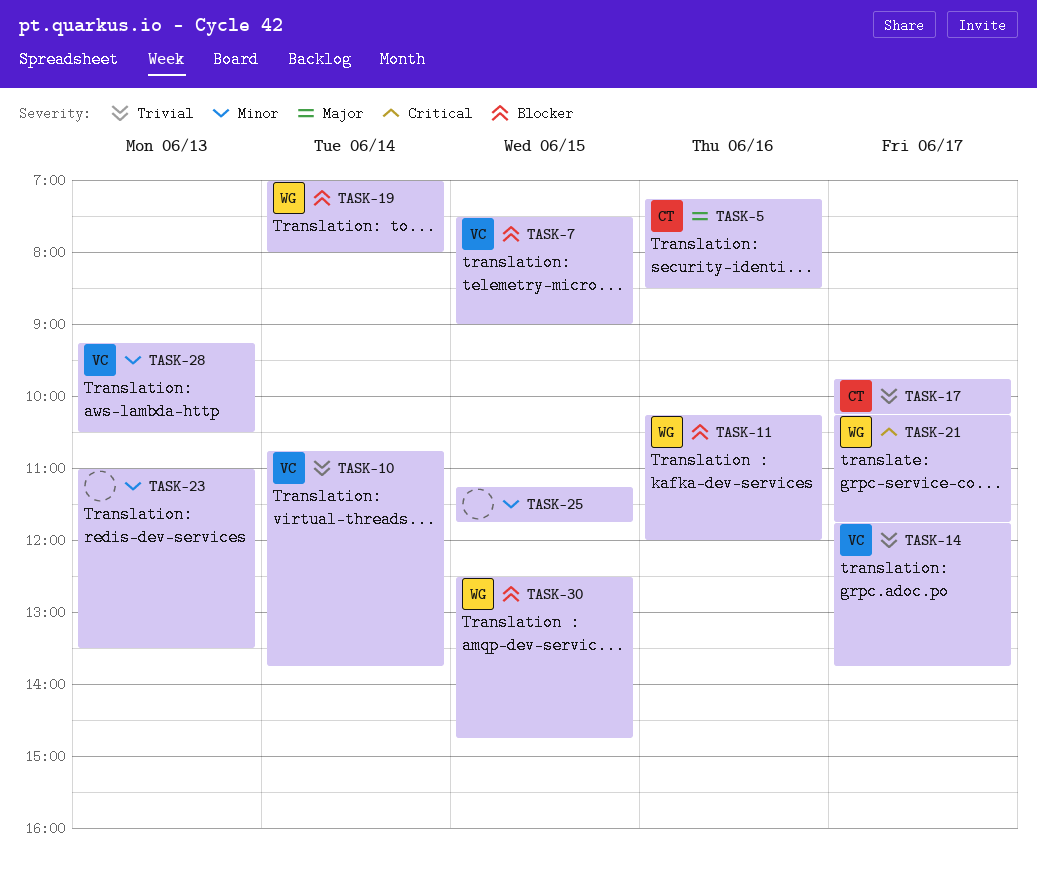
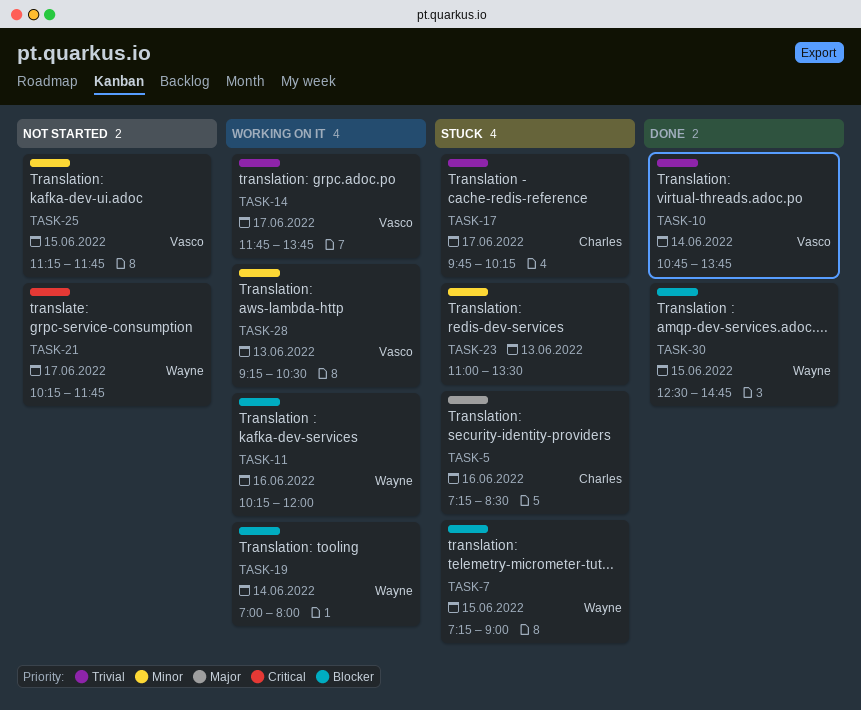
TASK-7, owner: Vasco -> Wayne
TASK-7, begins: 07:30 -> 07:15
TASK-25, owner: none -> Vasco

